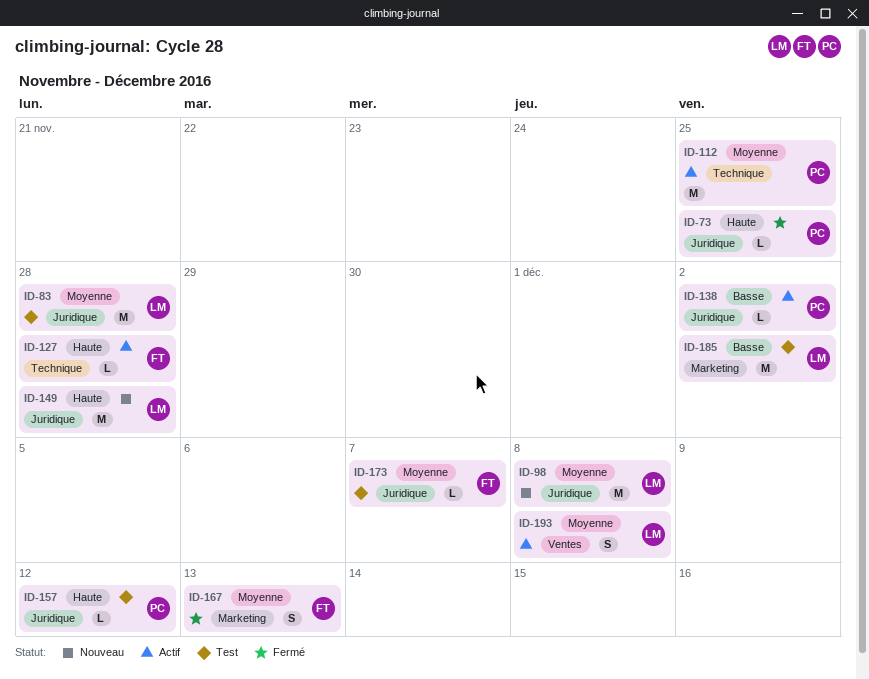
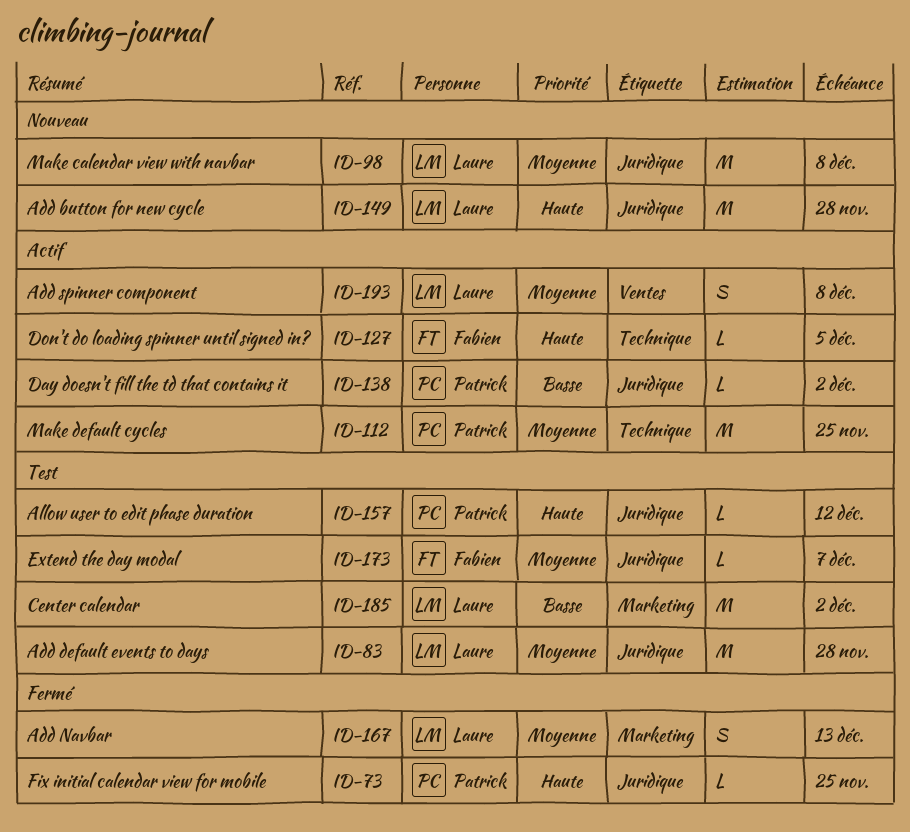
ID-127, due: Nov 28 -> Dec 5
ID-167, owner: Fabien -> Laure

